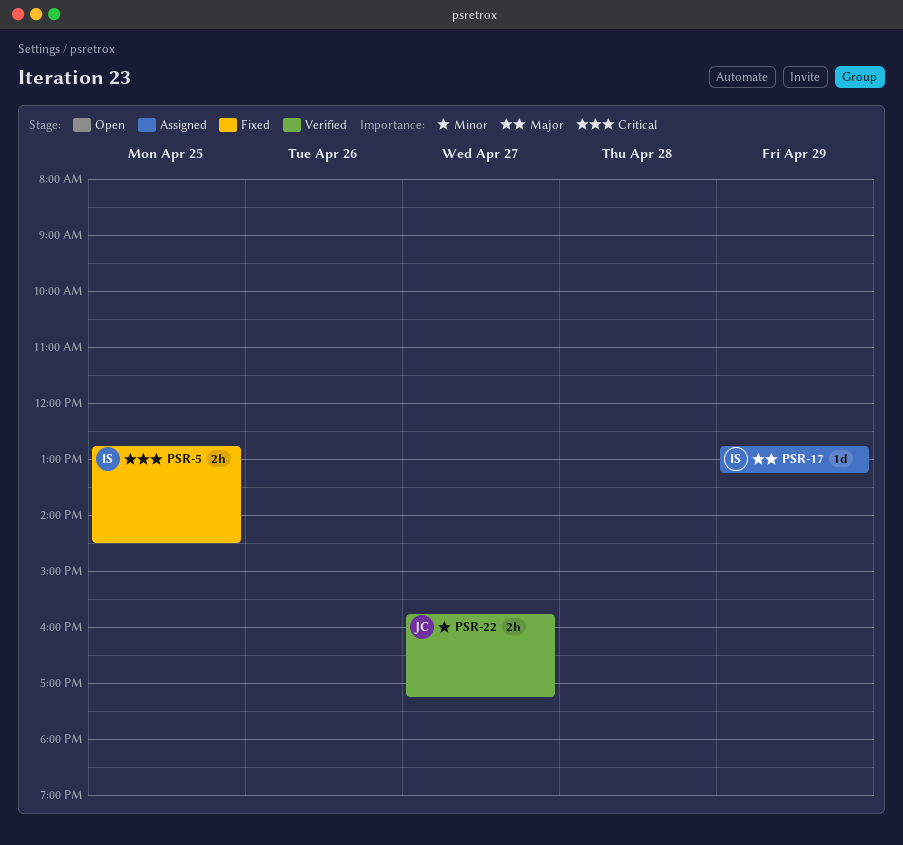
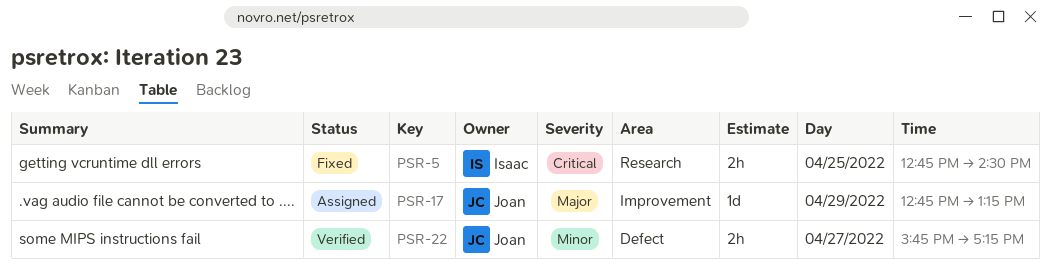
PSR-17, owner: Isaac -> Joan

